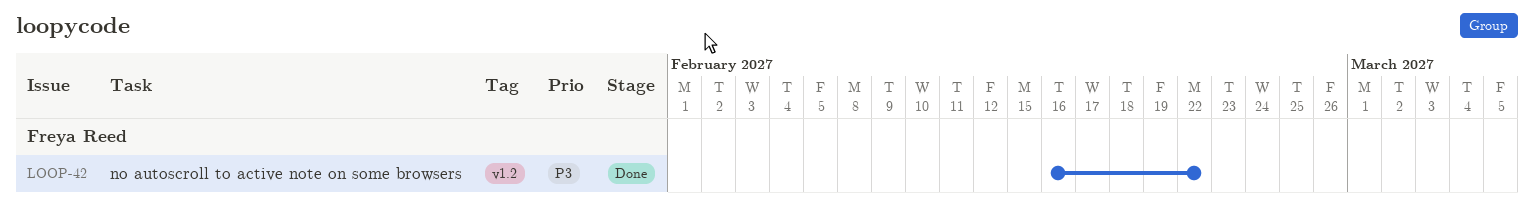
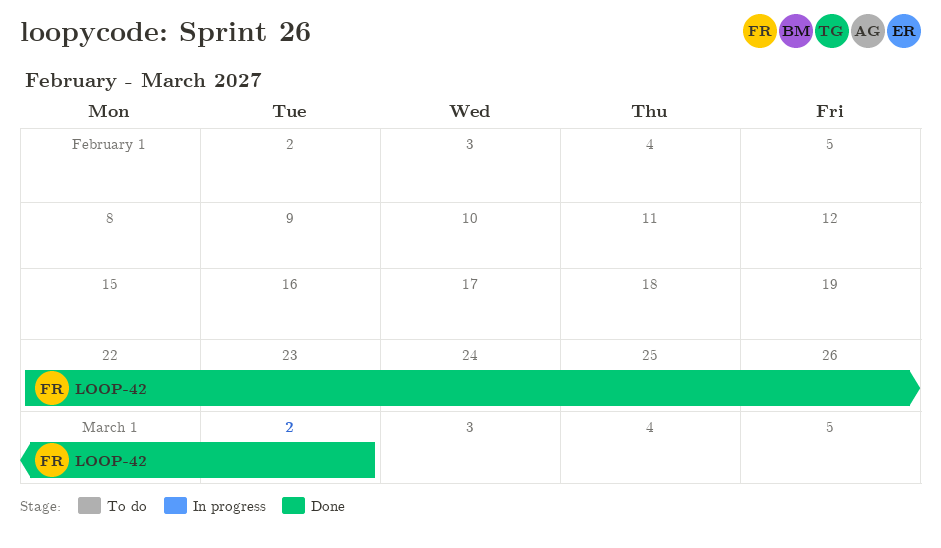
LOOP-42, start: Feb 16 -> Feb 22
LOOP-42, due: Feb 22 -> Mar 2

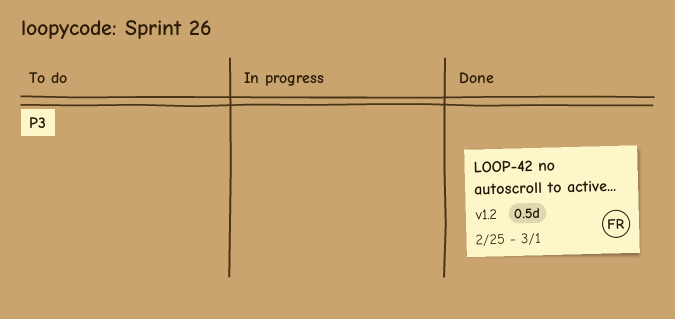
LOOP-42, start: Feb 22 -> Feb 25
LOOP-42, due: Mar 2 -> Mar 1

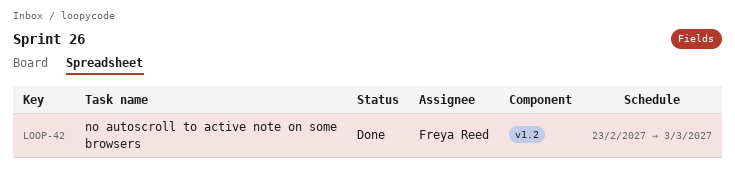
LOOP-42, start: Feb 25 -> Feb 23
LOOP-42, due: Mar 1 -> Mar 3

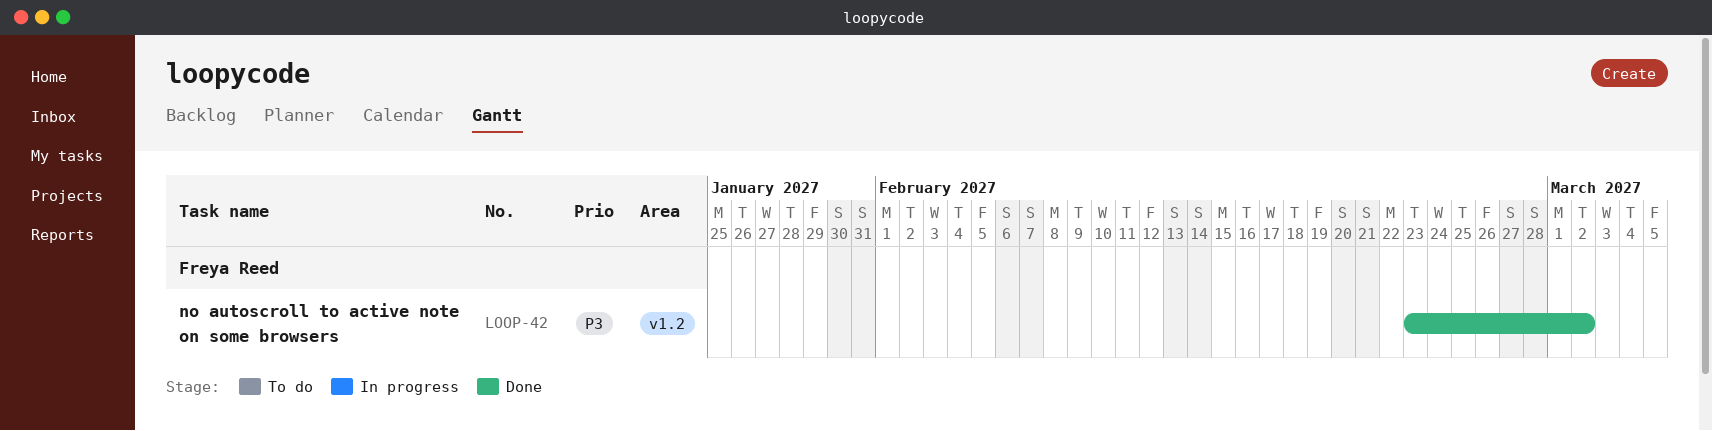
LOOP-42, due: Mar 3 -> Mar 2

